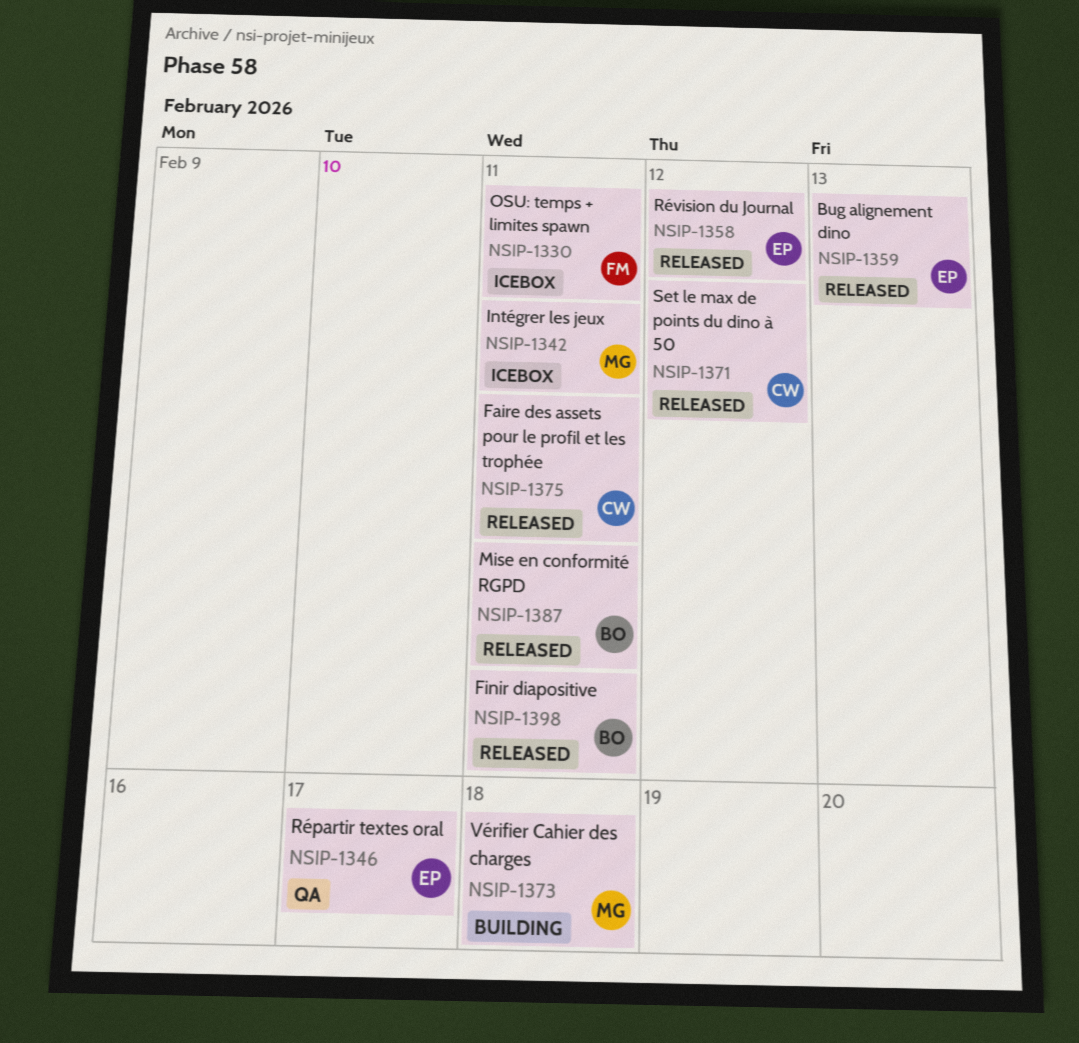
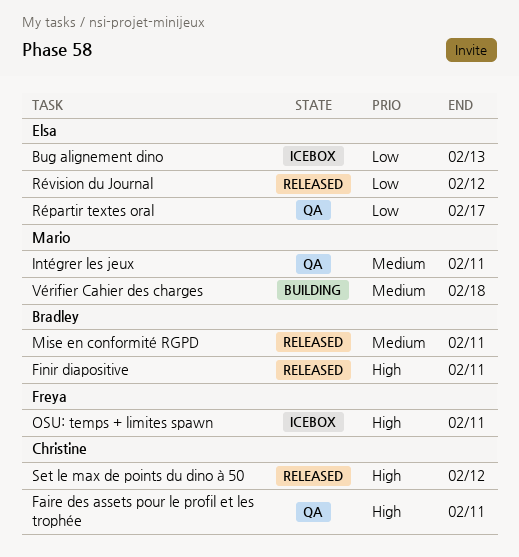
Bug alignement dino, status: Released -> Icebox
Faire des assets pour le profil et les trophée, status: Released -> QA
Intégrer les jeux, status: Icebox -> QA

